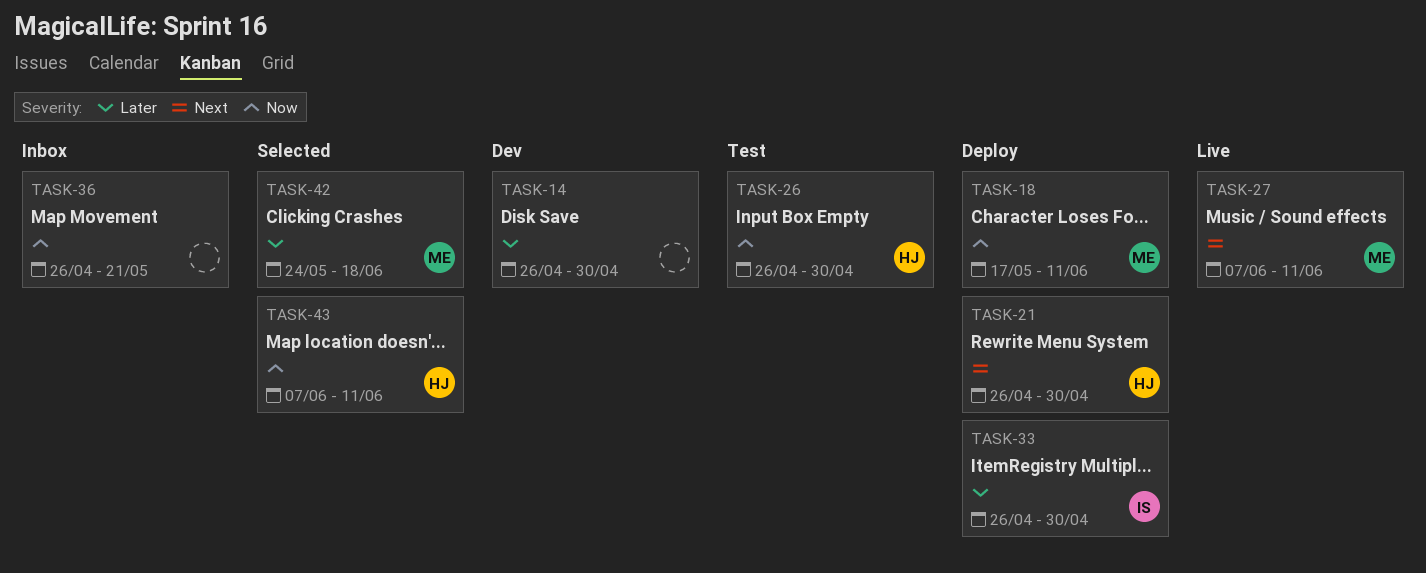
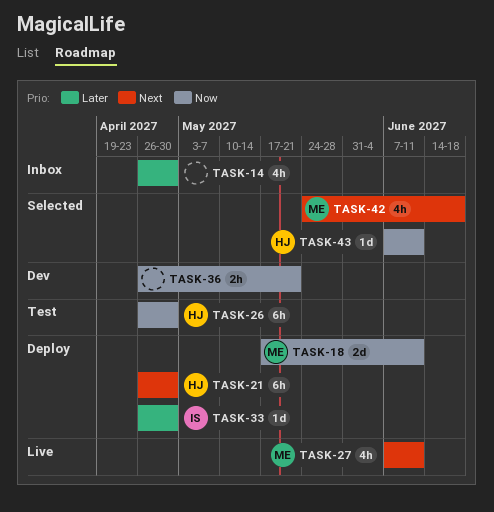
TASK-14, status: Dev -> Inbox
TASK-36, status: Inbox -> Dev
TASK-42, priority: Later -> Next

